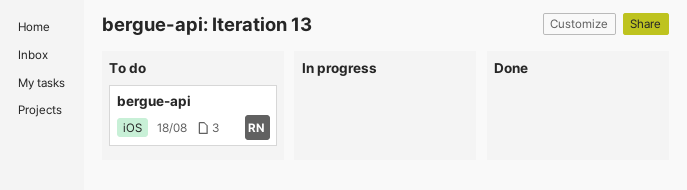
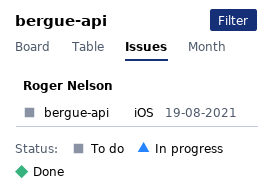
bergue-api, due: Aug 18 -> Aug 19

